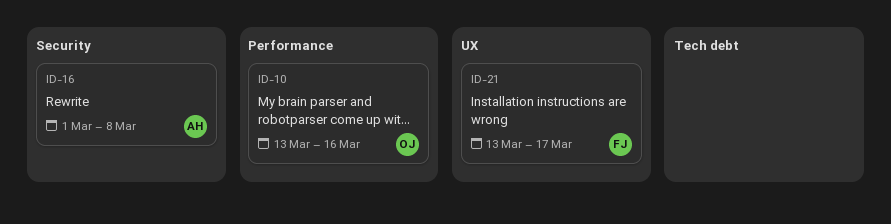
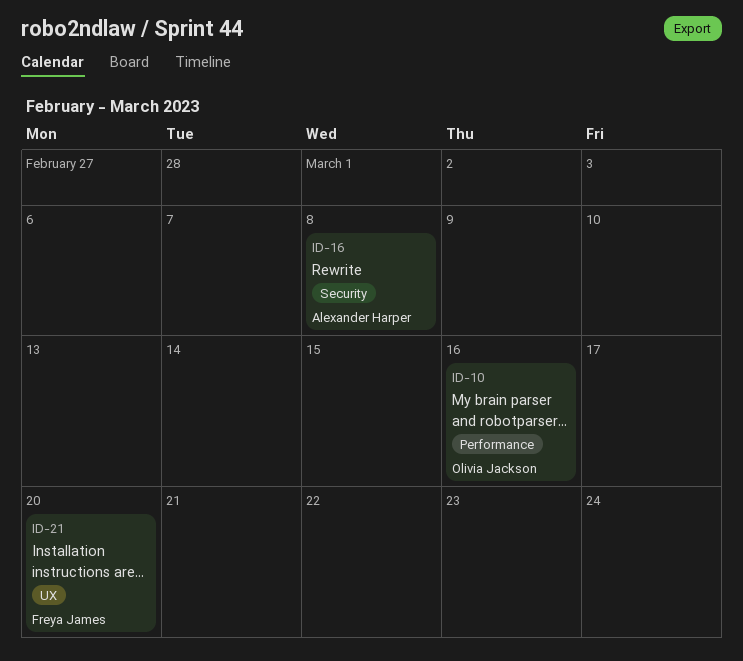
ID-21, due: Mar 17 -> Mar 20

